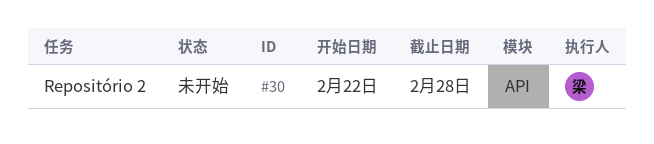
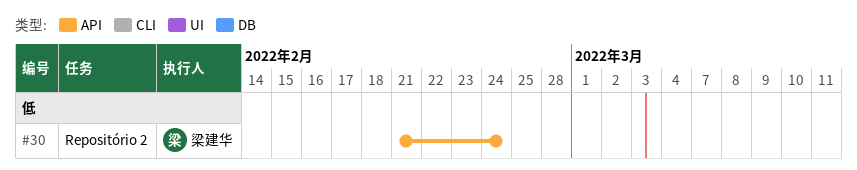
#30, start: Feb 22 -> Feb 21
#30, due: Feb 28 -> Feb 24

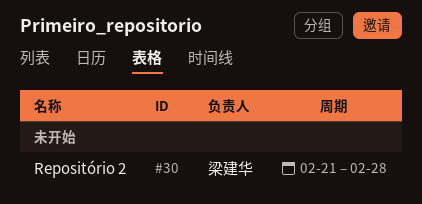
#30, due: Feb 24 -> Feb 28

